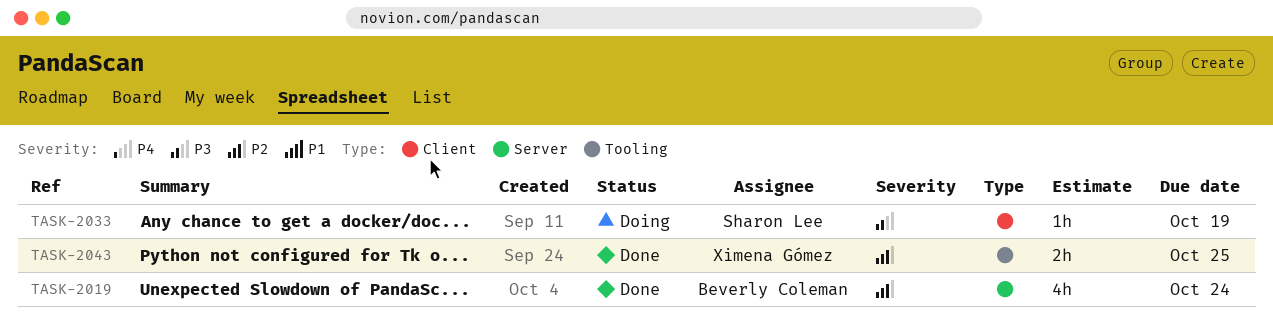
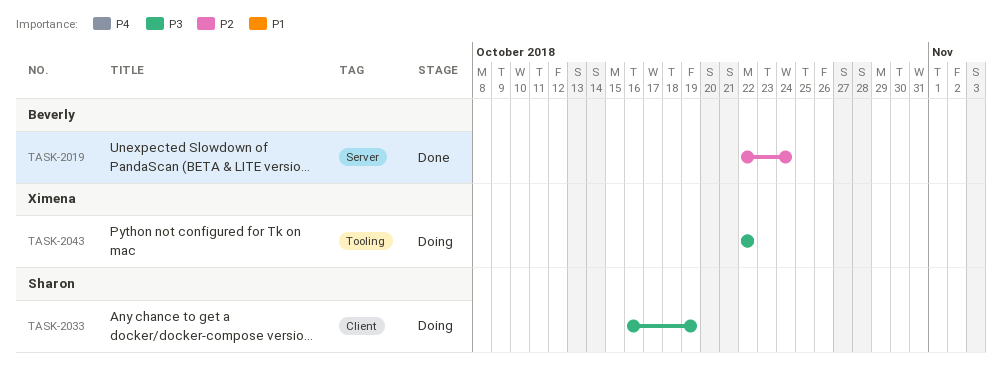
TASK-2043, status: Done -> Doing
TASK-2043, priority: P2 -> P3
TASK-2043, due: Oct 25 -> Oct 22

